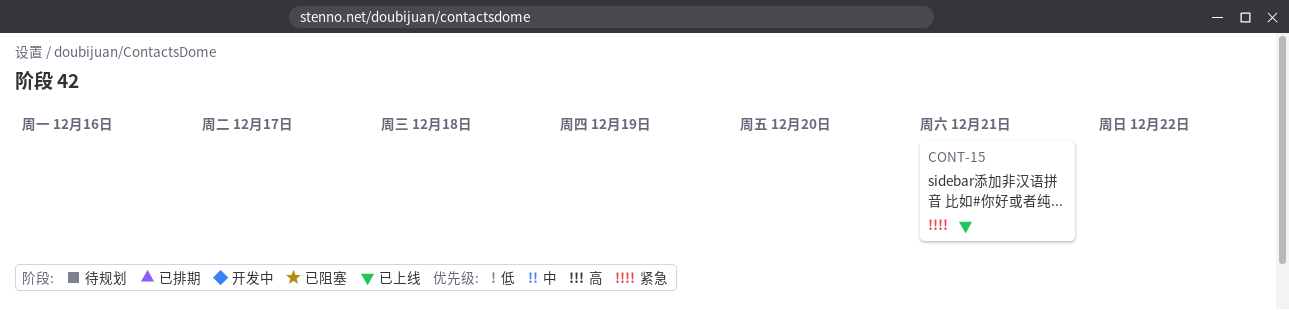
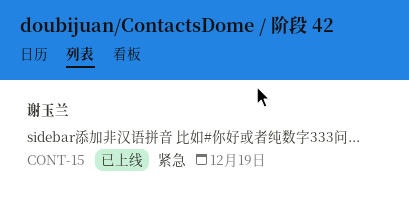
CONT-15, due: Dec 21 -> Dec 19

